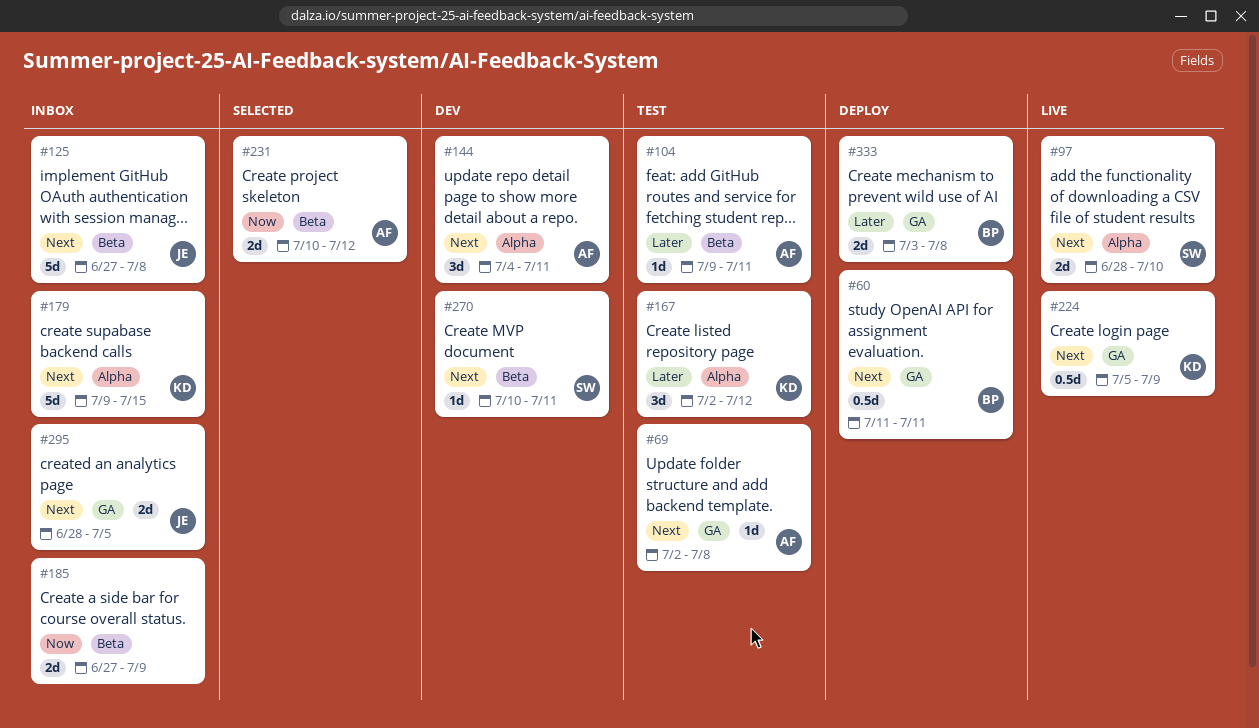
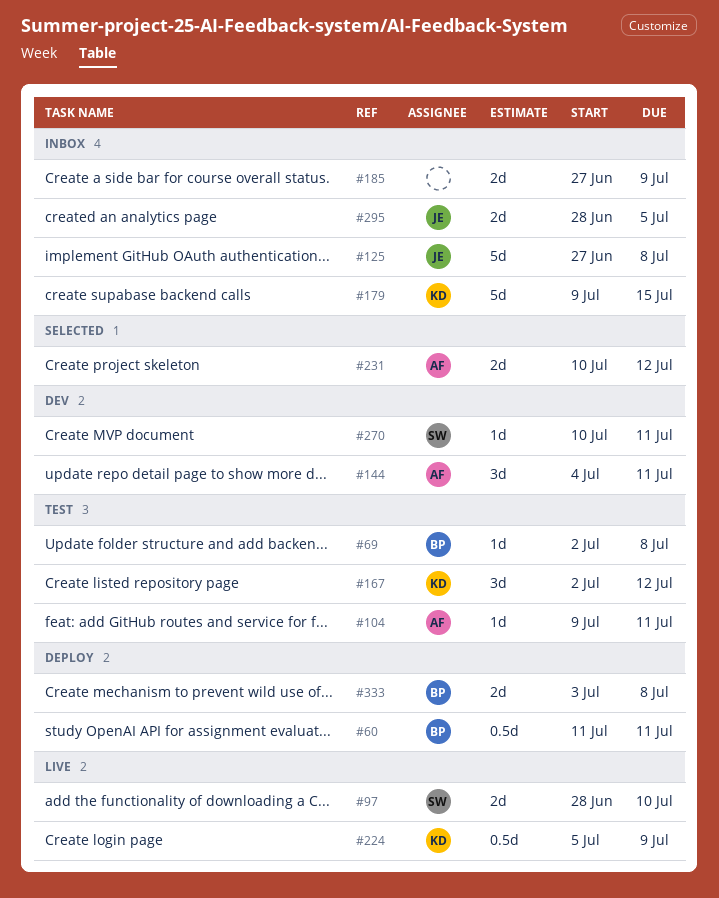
#69, owner: AF -> BP

